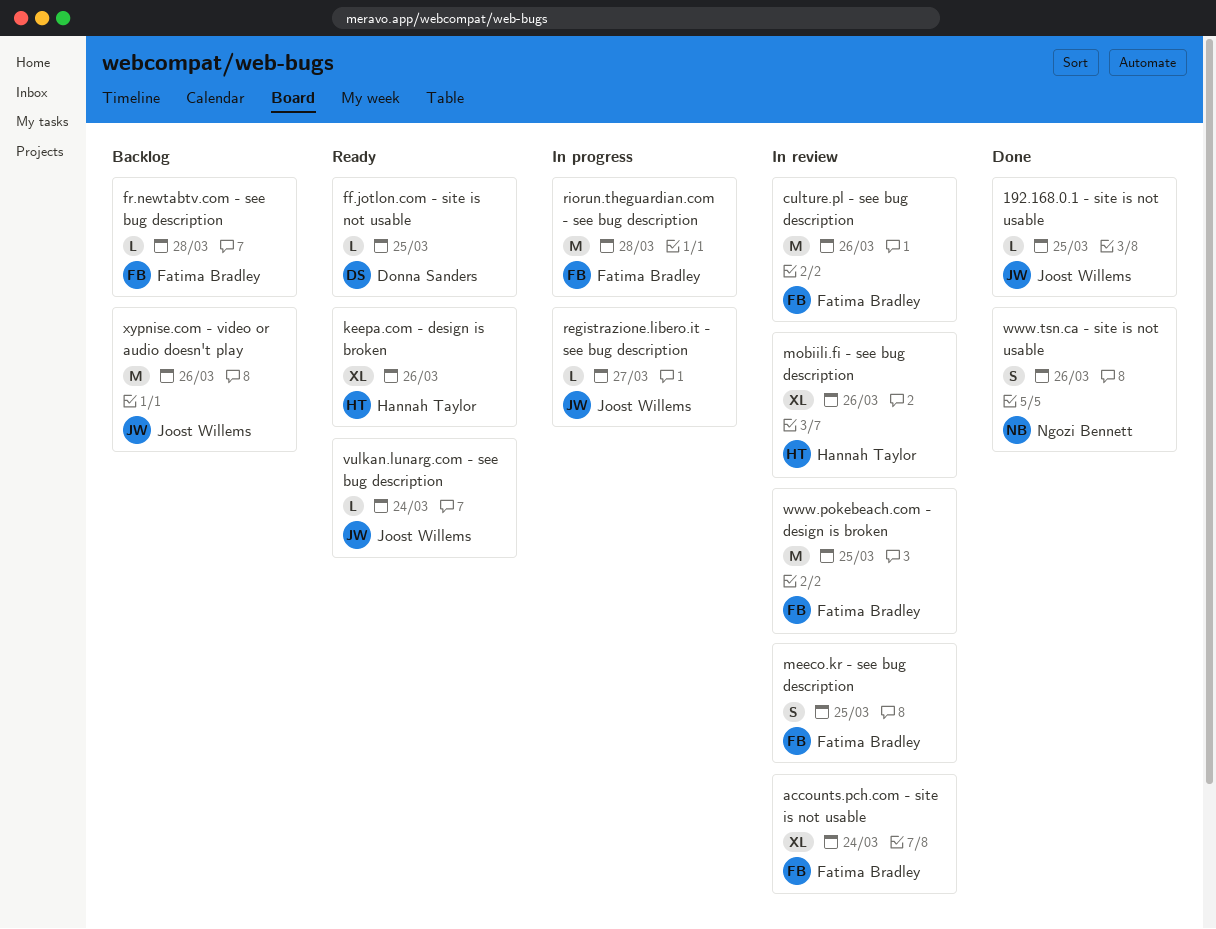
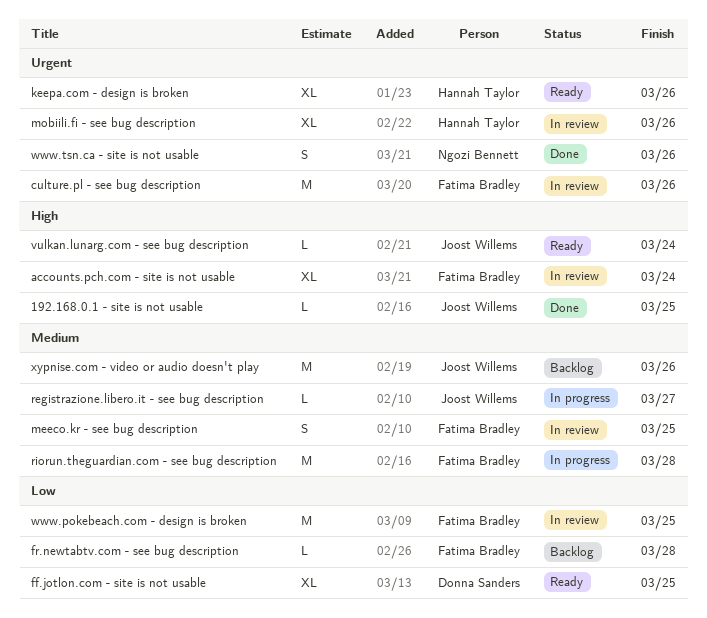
ff.jotlon.com - site is not usable, estimate: L -> XL

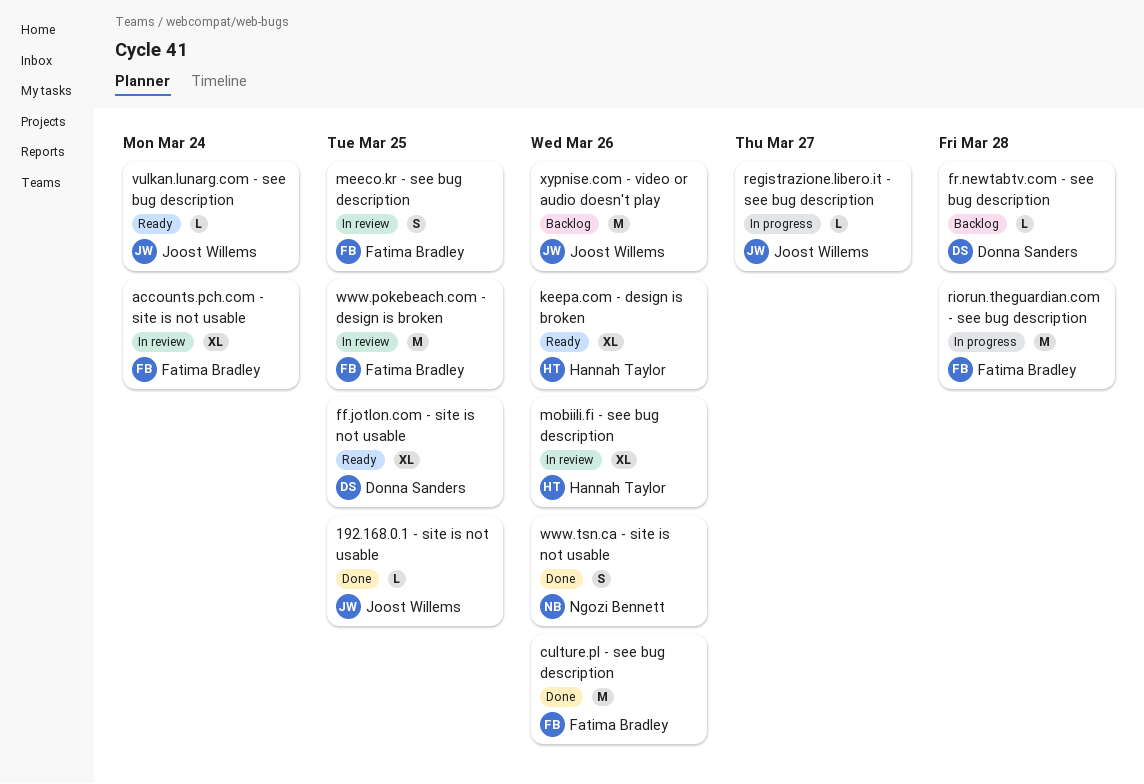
culture.pl - see bug description, status: In review -> Done
fr.newtabtv.com - see bug description, owner: Fatima Bradley -> Donna Sanders

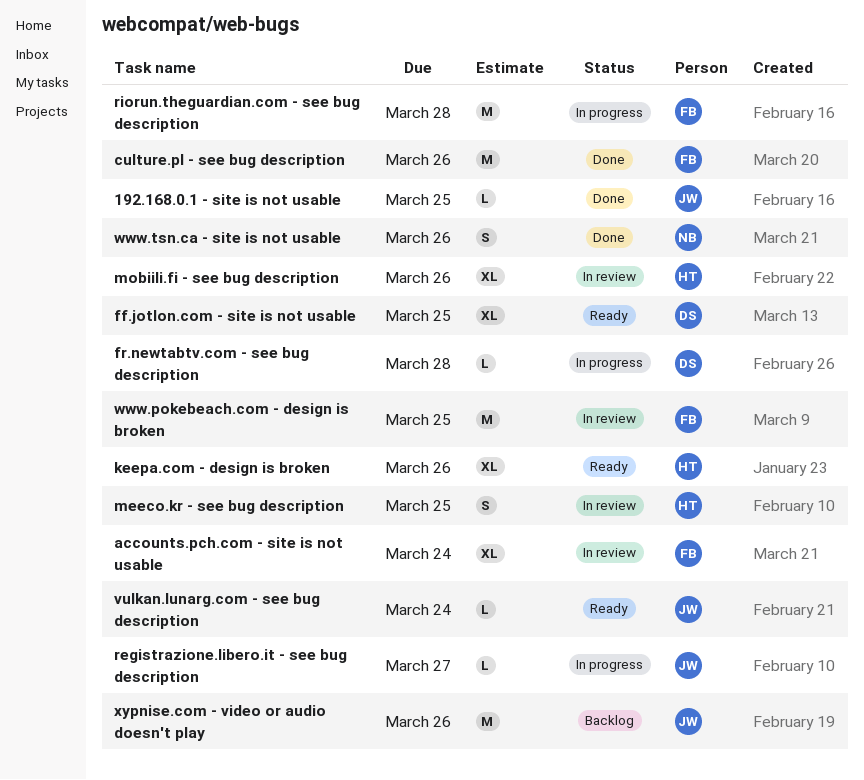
fr.newtabtv.com - see bug description, status: Backlog -> In progress
meeco.kr - see bug description, owner: Fatima Bradley -> Hannah Taylor

